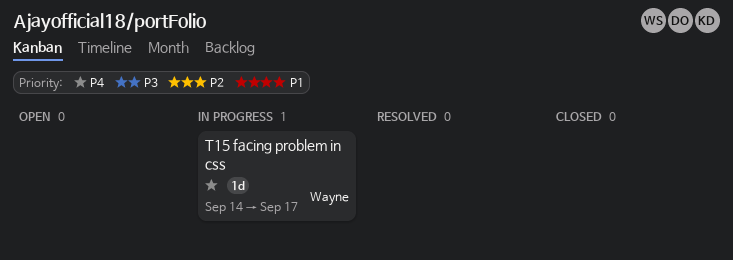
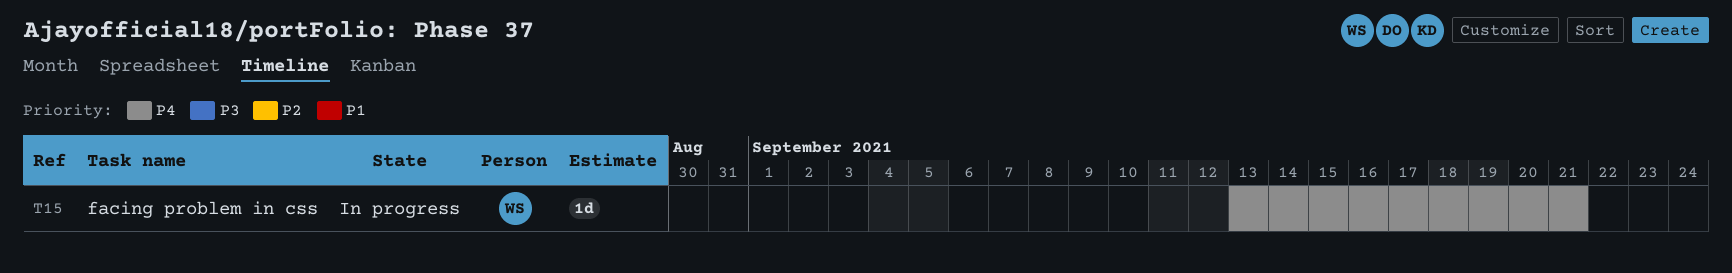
T15, start: Sep 14 -> Sep 13
T15, due: Sep 17 -> Sep 21

